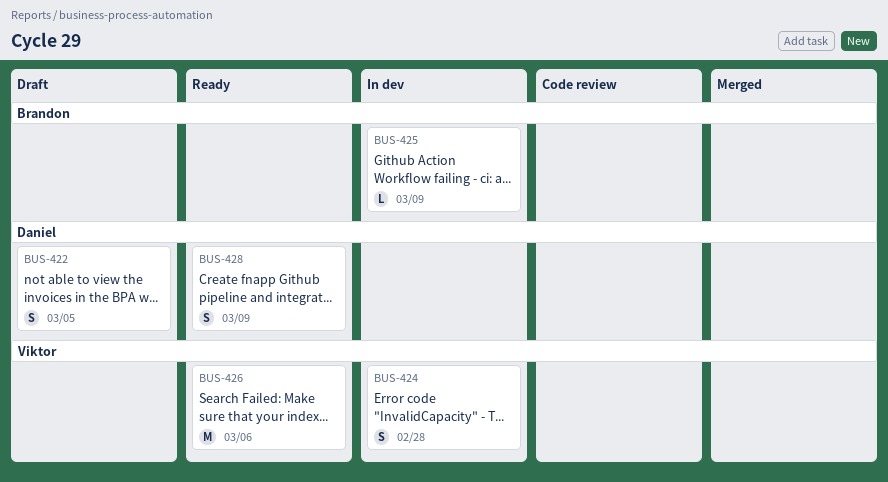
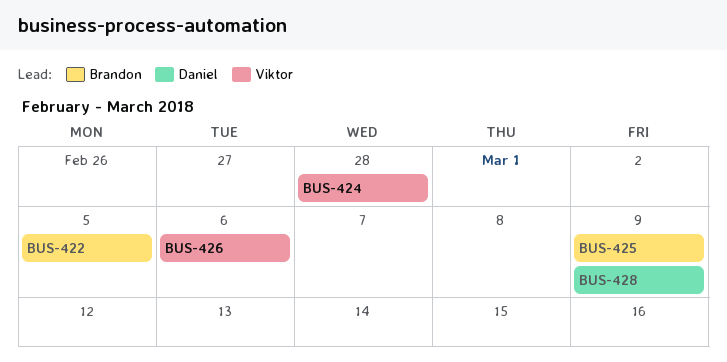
BUS-422, owner: Daniel -> Brandon

